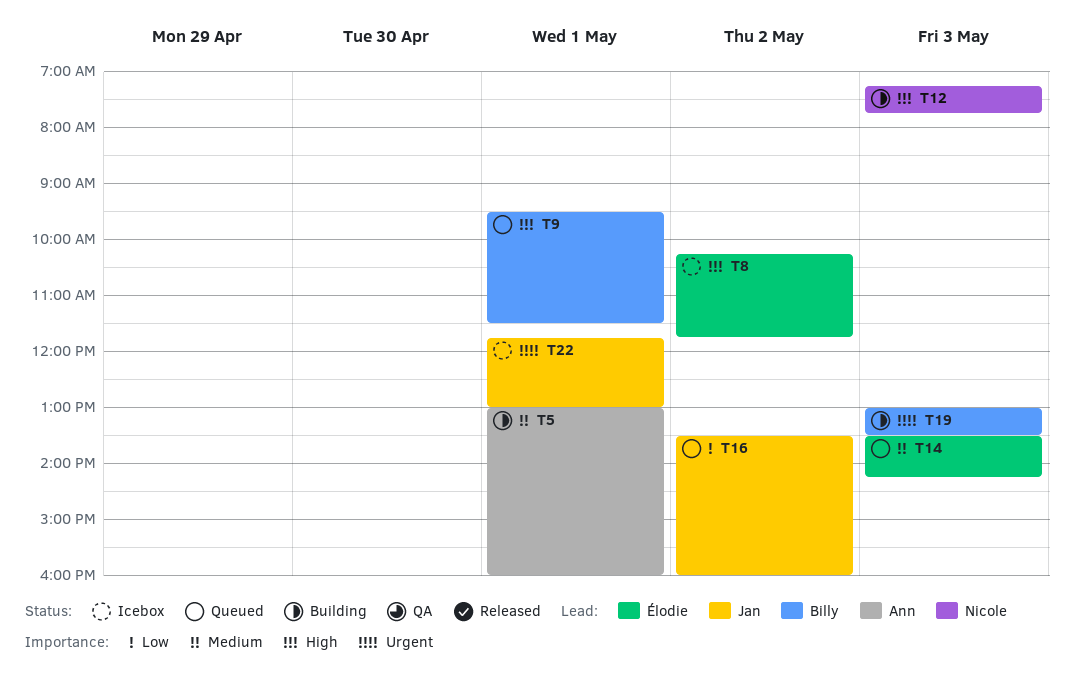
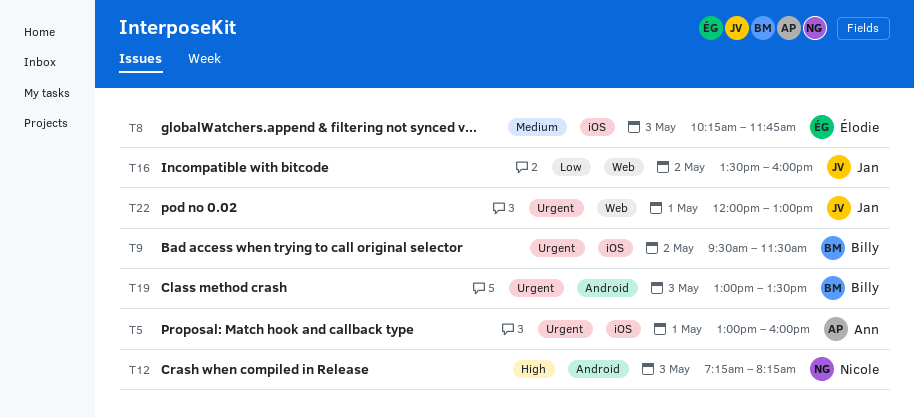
T5, priority: Medium -> Urgent
T8, priority: High -> Medium
T8, day: May 2 -> May 3
T9, priority: High -> Urgent
T9, day: May 1 -> May 2
T12, ends: 07:45 -> 08:15
T14: present -> none
T22, begins: 11:45 -> 12:00

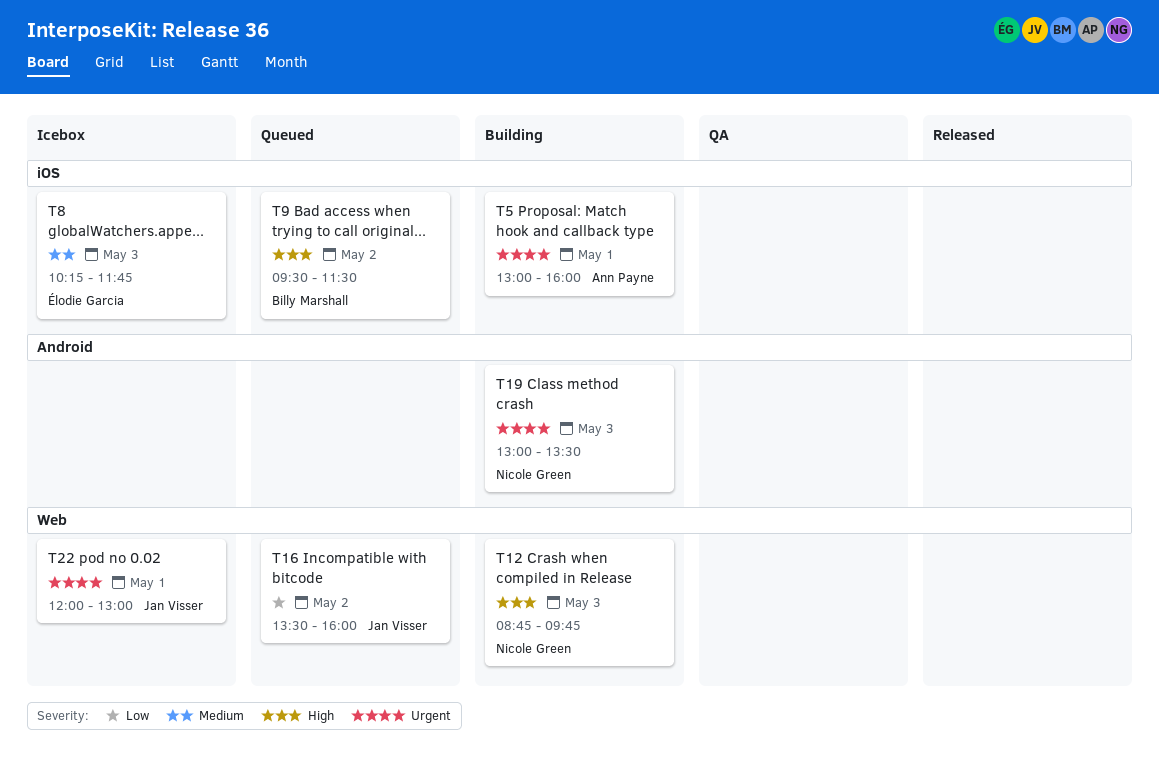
T9, priority: Urgent -> High
T12, label: Android -> Web
T12, begins: 07:15 -> 08:45
T12, ends: 08:15 -> 09:45
T19, owner: Billy Marshall -> Nicole Green

